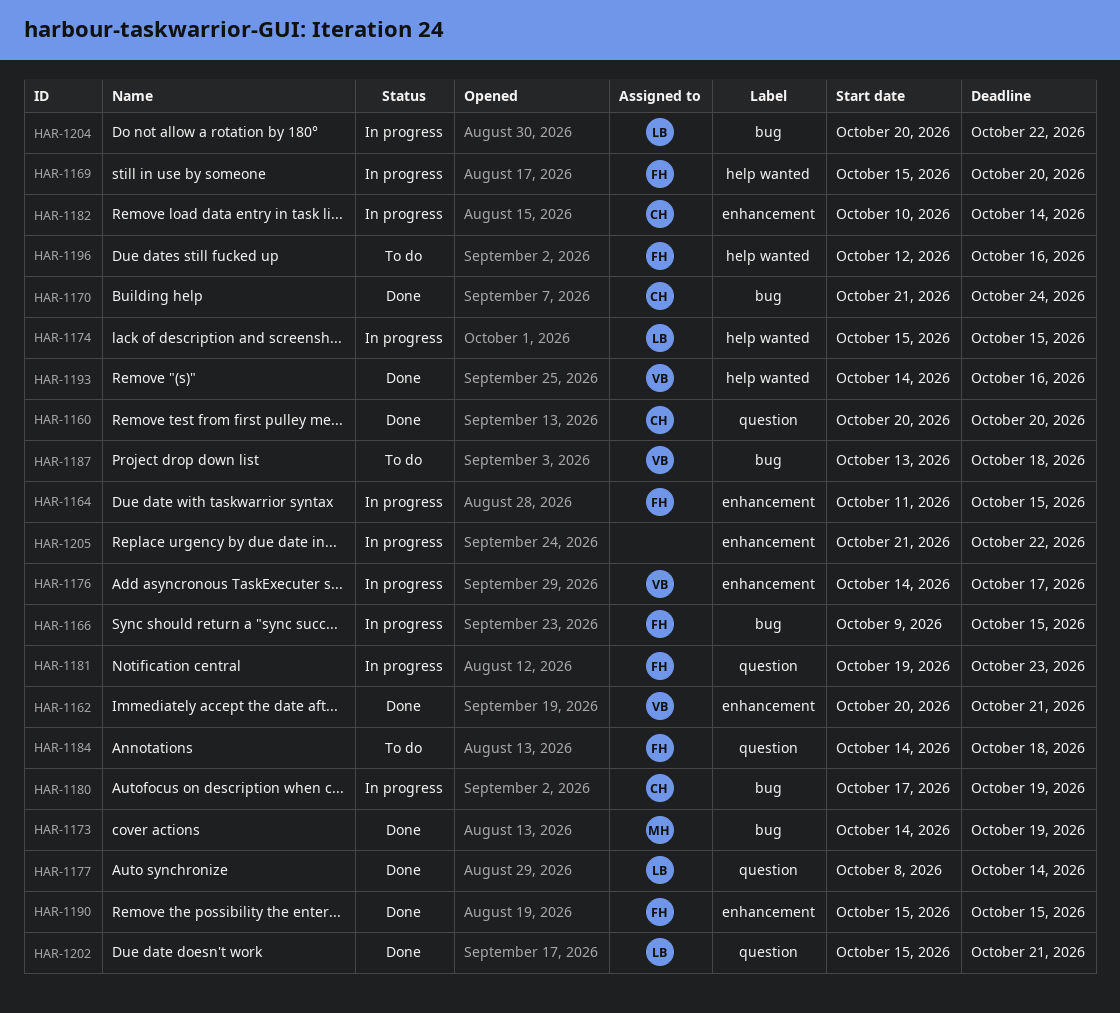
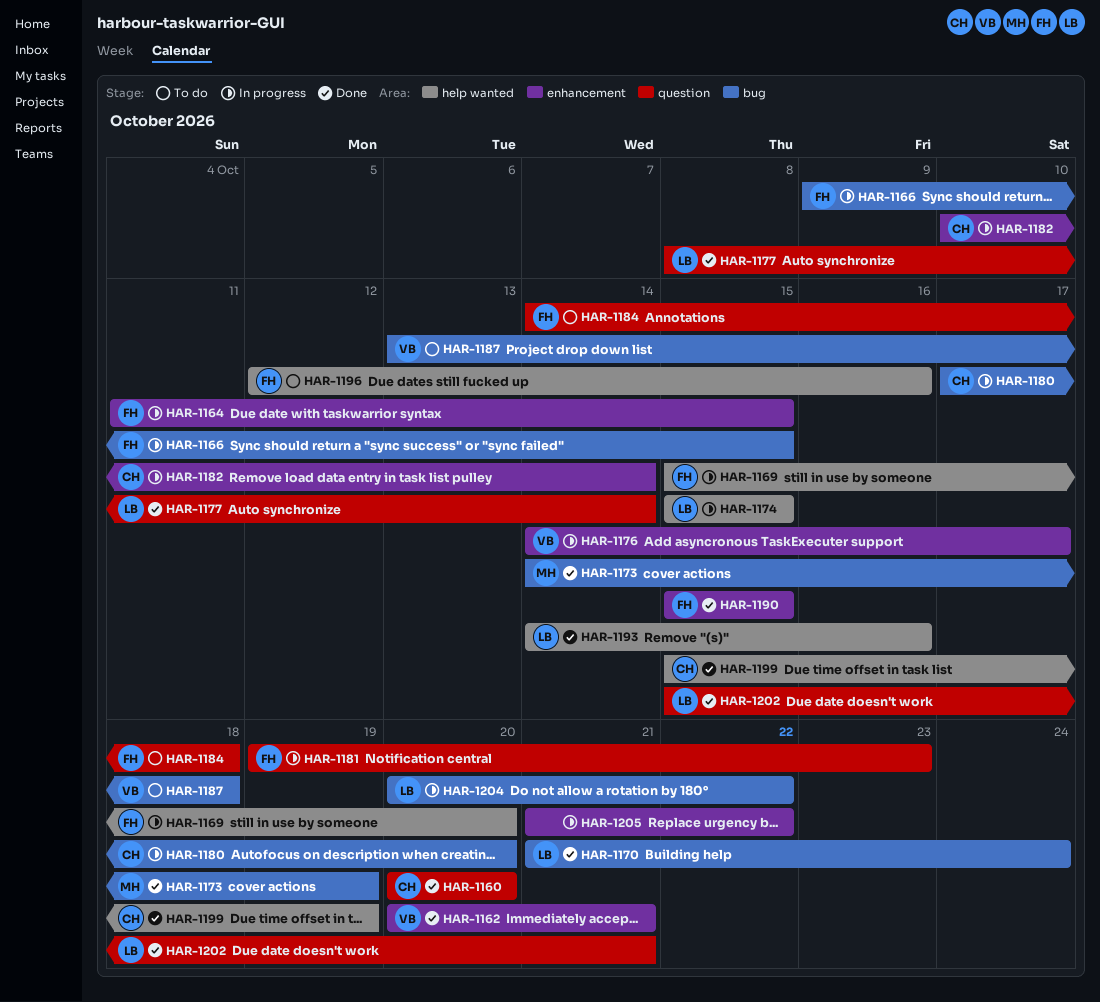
HAR-1170, owner: CH -> LB
HAR-1180, due: Oct 19 -> Oct 20
HAR-1193, owner: VB -> LB
HAR-1199: none -> present

